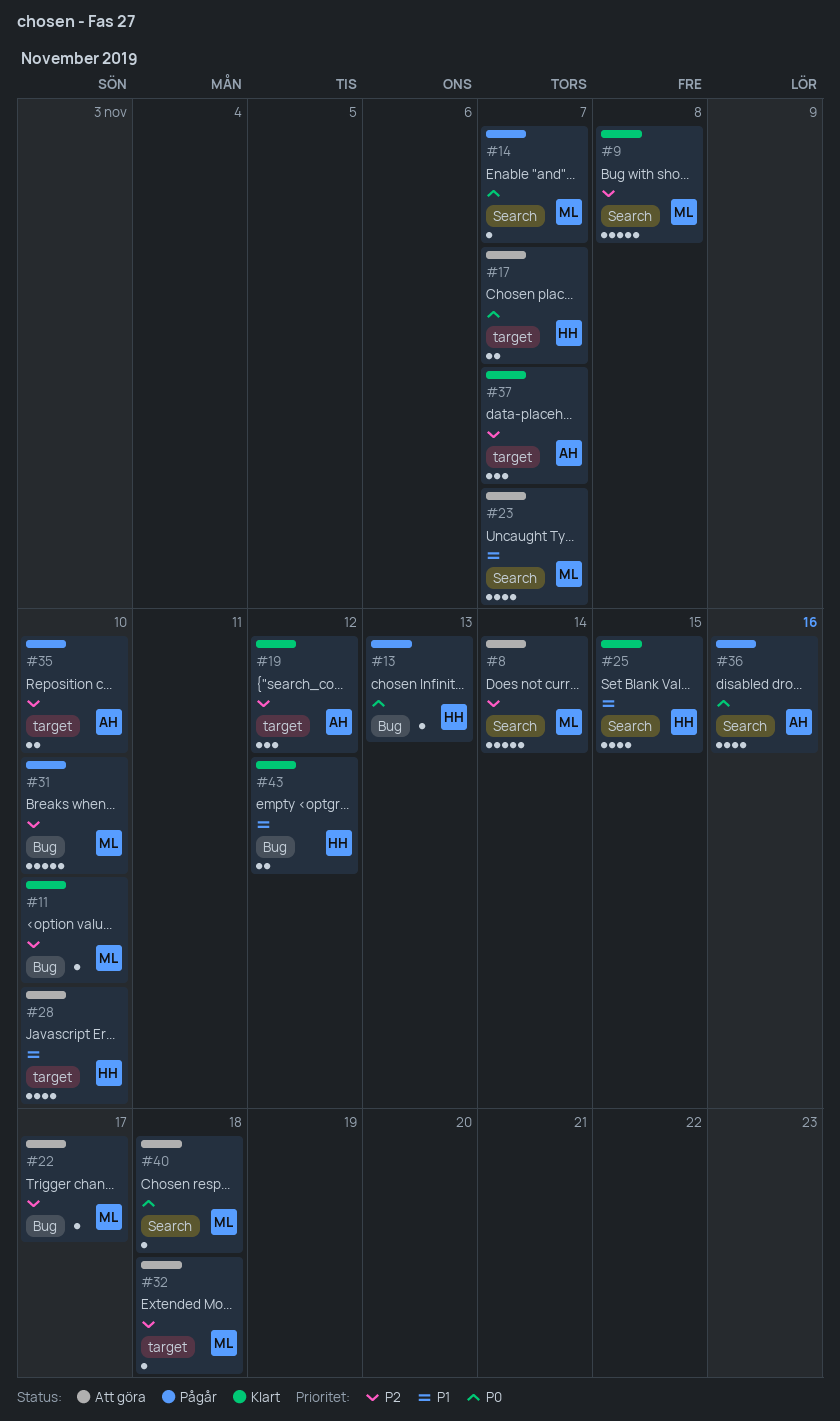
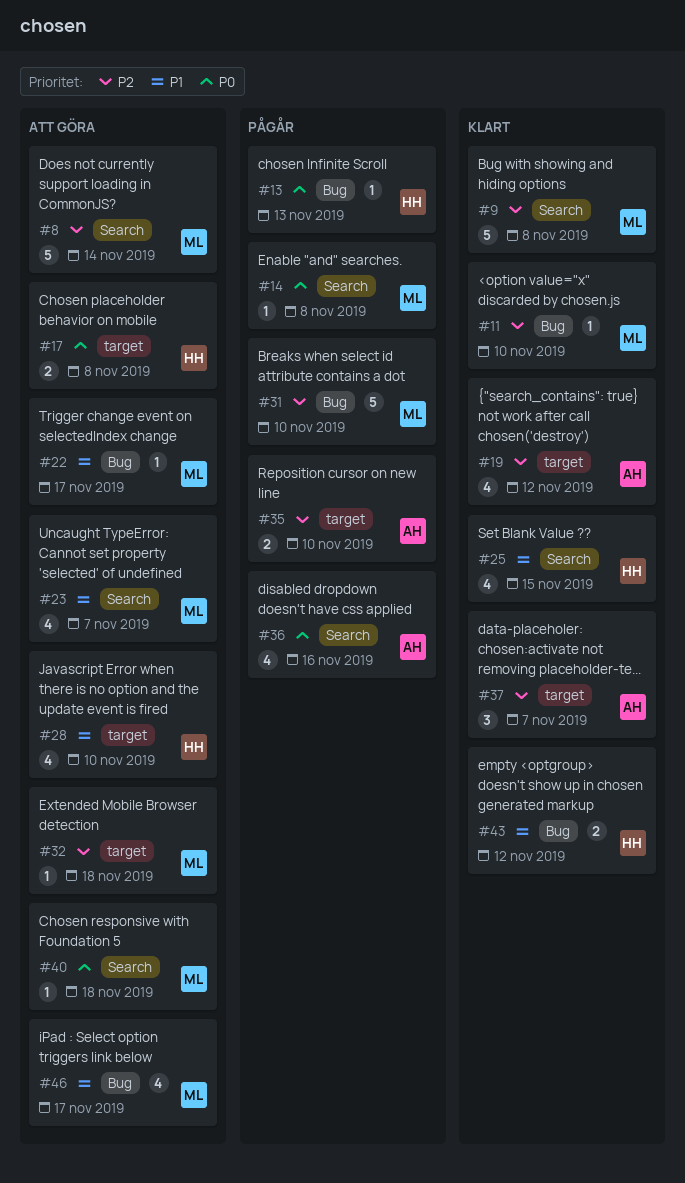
#14, due: Nov 7 -> Nov 8
#17, due: Nov 7 -> Nov 8
#19, estimate: 3 -> 4
#22, priority: P2 -> P1
#46: none -> present

